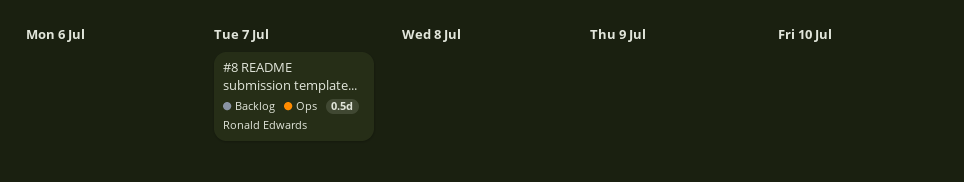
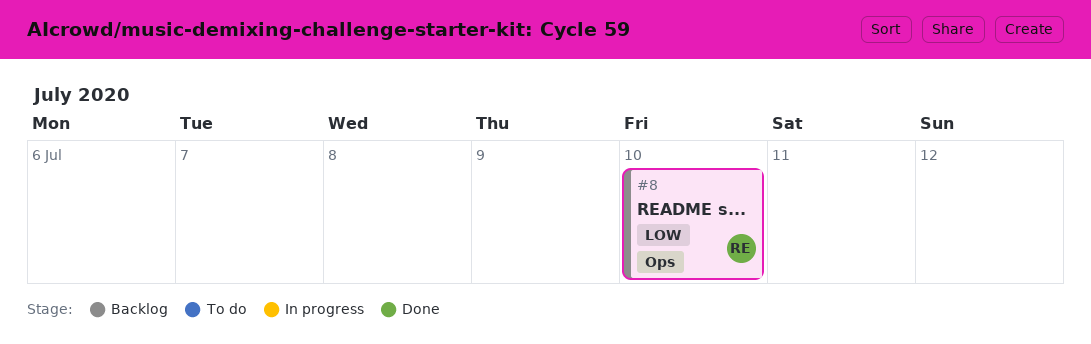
#8, due: Jul 7 -> Jul 10

